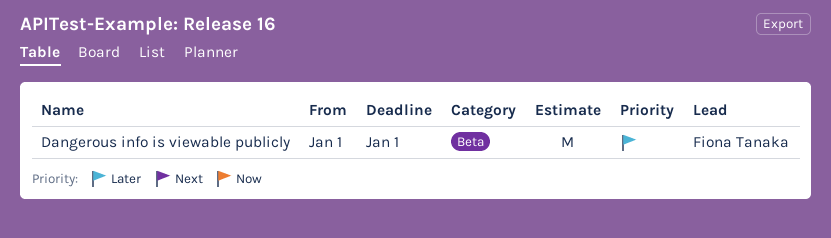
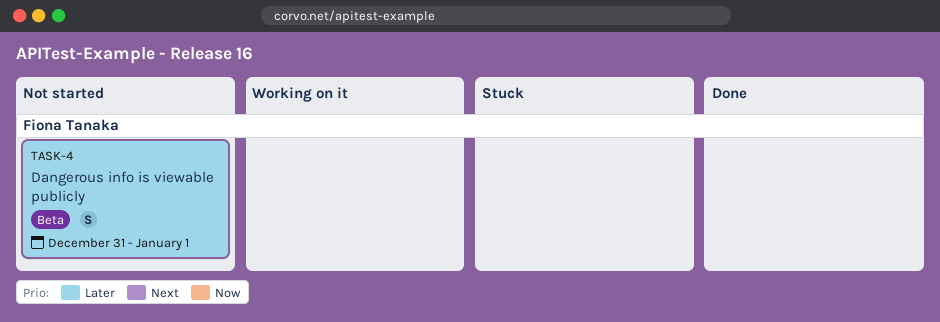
Dangerous info is viewable publicly, estimate: M -> S
Dangerous info is viewable publicly, start: Jan 1 -> Dec 31

